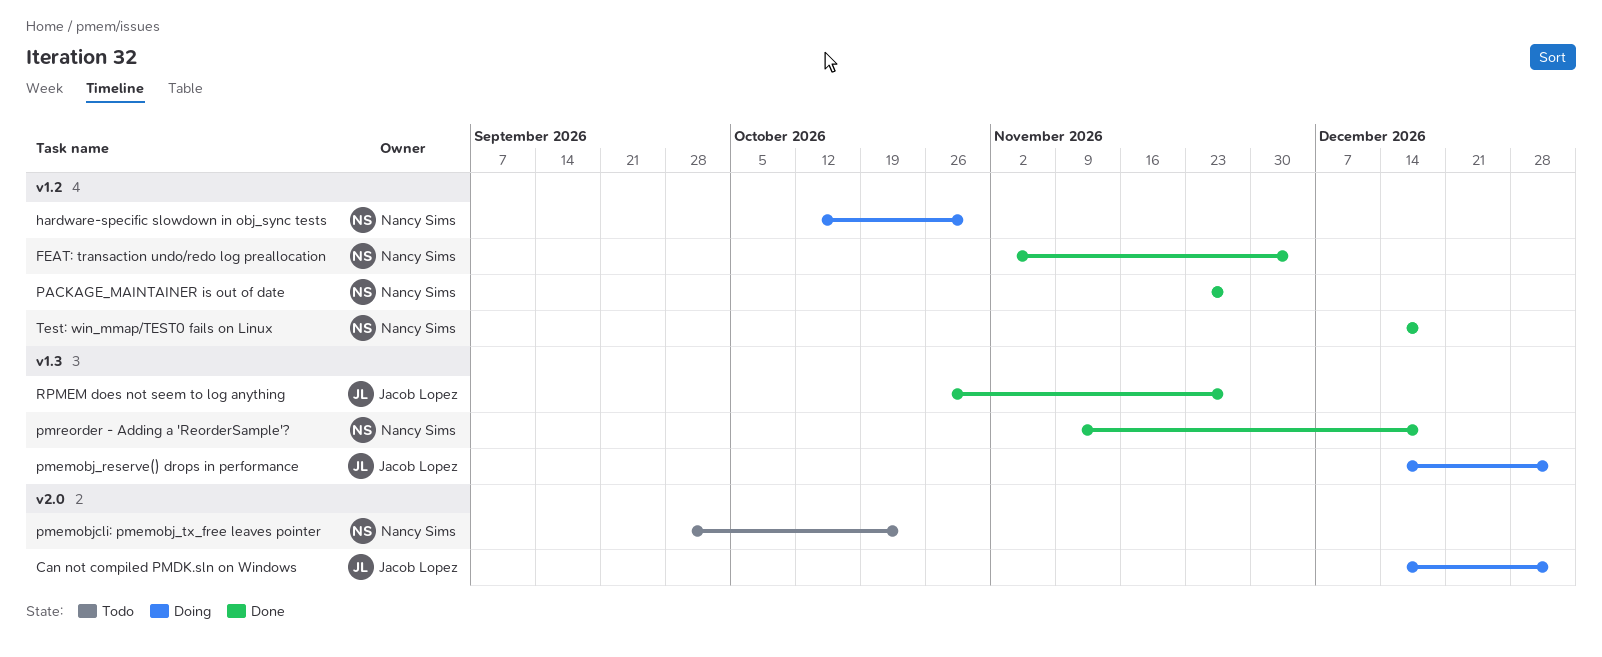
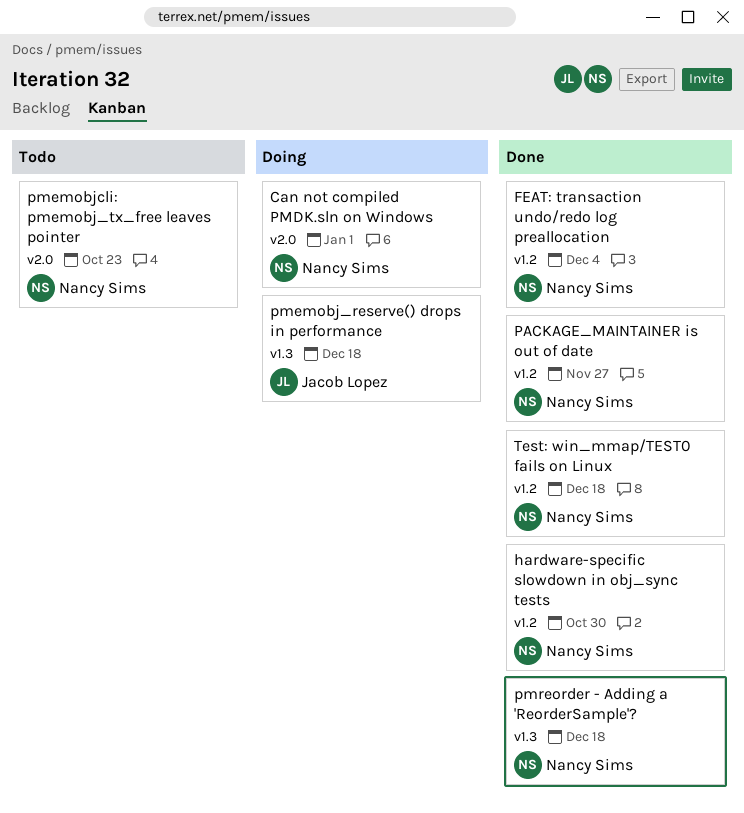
Can not compiled PMDK.sln on Windows, owner: Jacob Lopez -> Nancy Sims
hardware-specific slowdown in obj_sync tests, status: Doing -> Done
pmemobj_reserve() drops in performance, due: Jan 1 -> Dec 18
RPMEM does not seem to log anything: present -> none

